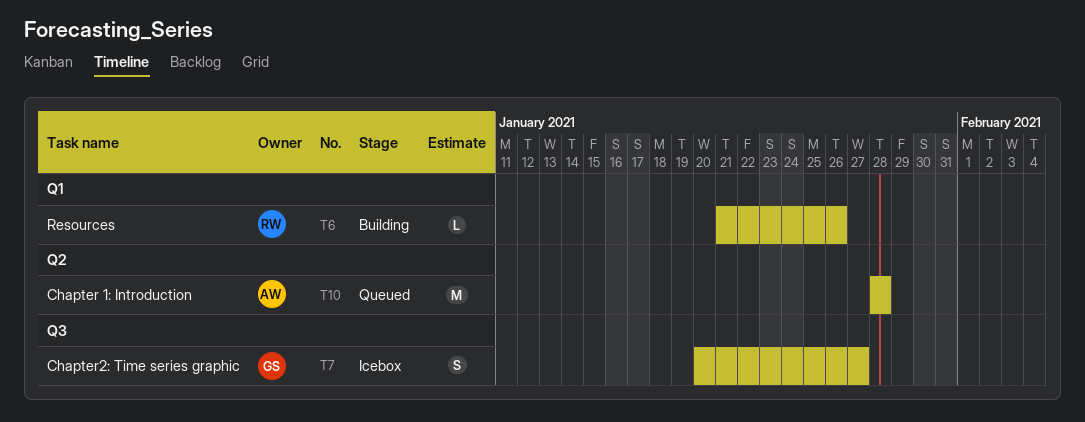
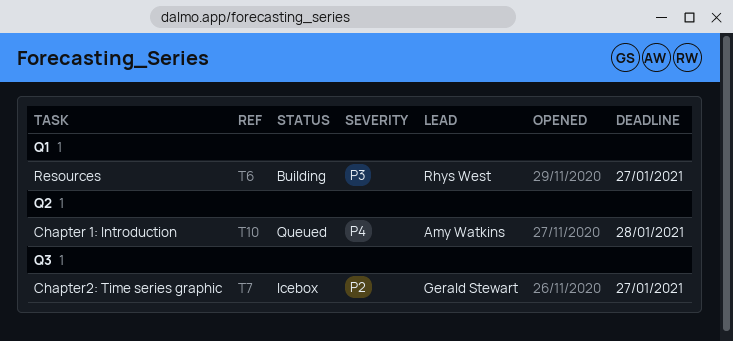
T6, due: Jan 26 -> Jan 27

